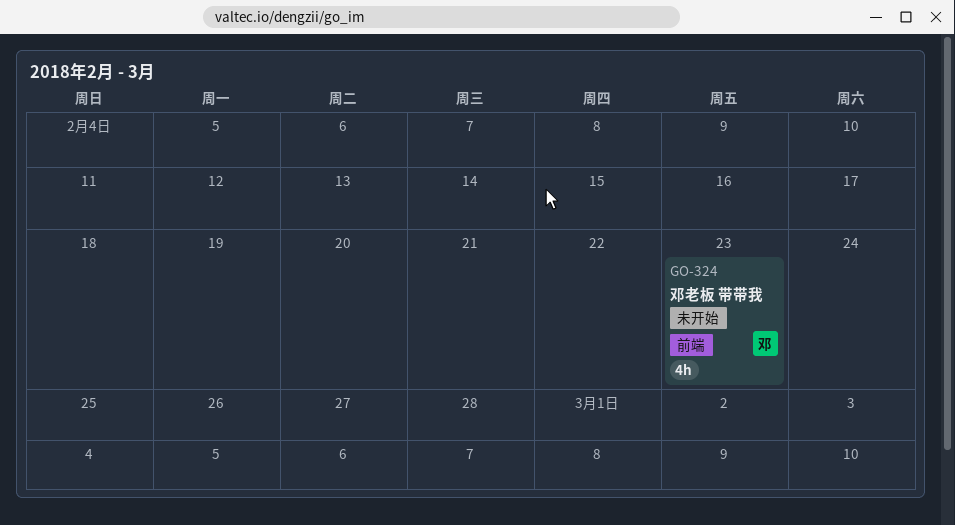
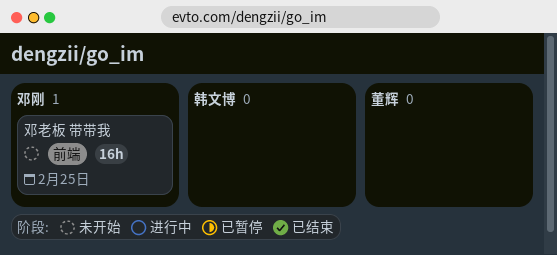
邓老板 带带我, estimate: 4h -> 16h
邓老板 带带我, due: Feb 23 -> Feb 25

